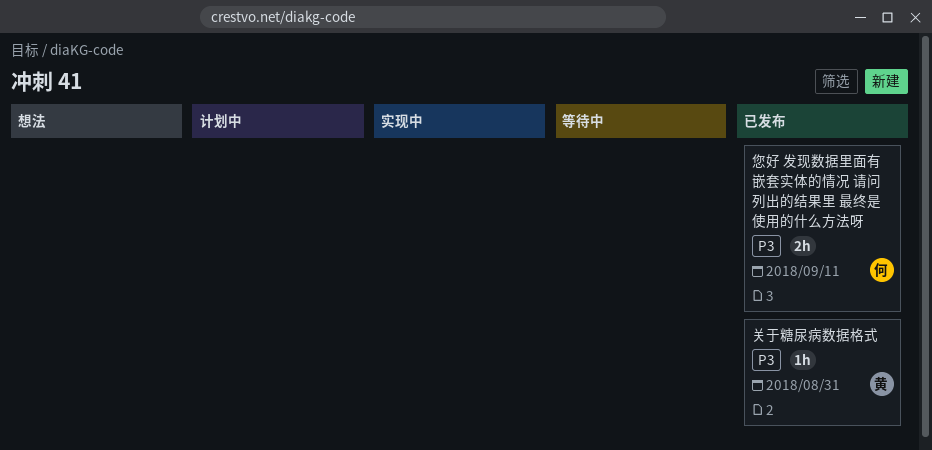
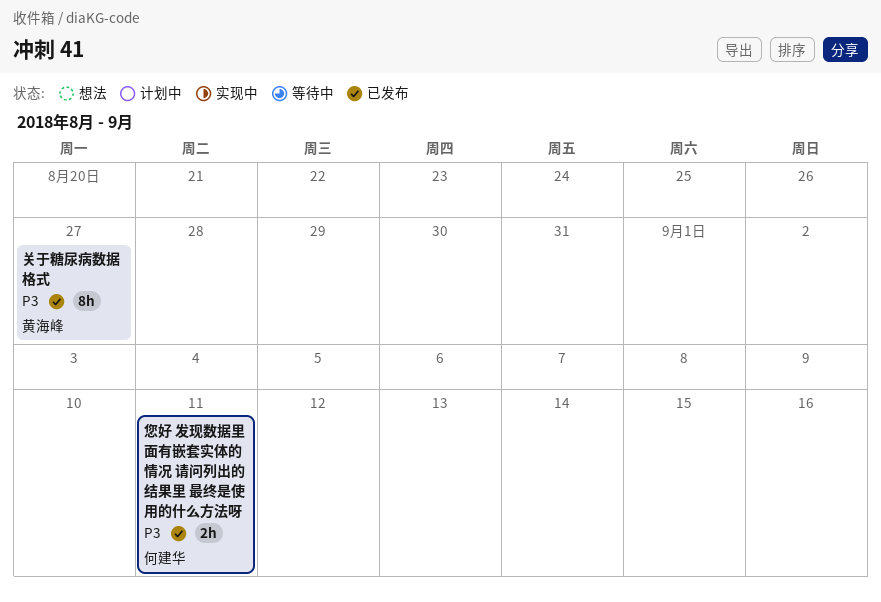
关于糖尿病数据格式, estimate: 1h -> 8h
关于糖尿病数据格式, due: Aug 31 -> Aug 27

